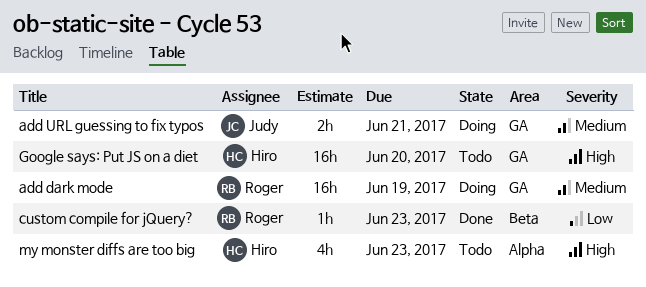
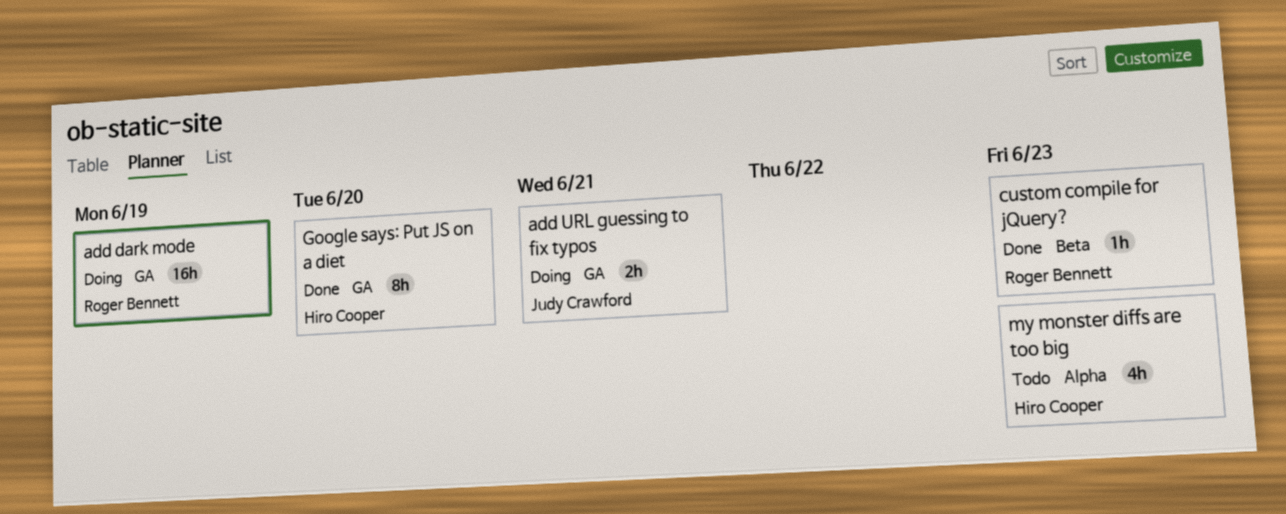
Google says: Put JS on a diet, status: Todo -> Done
Google says: Put JS on a diet, estimate: 16h -> 8h

